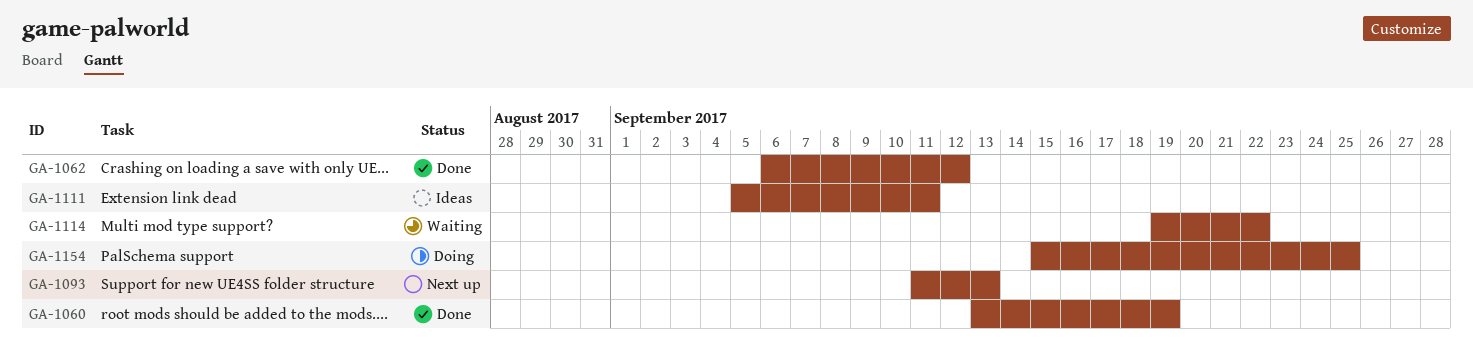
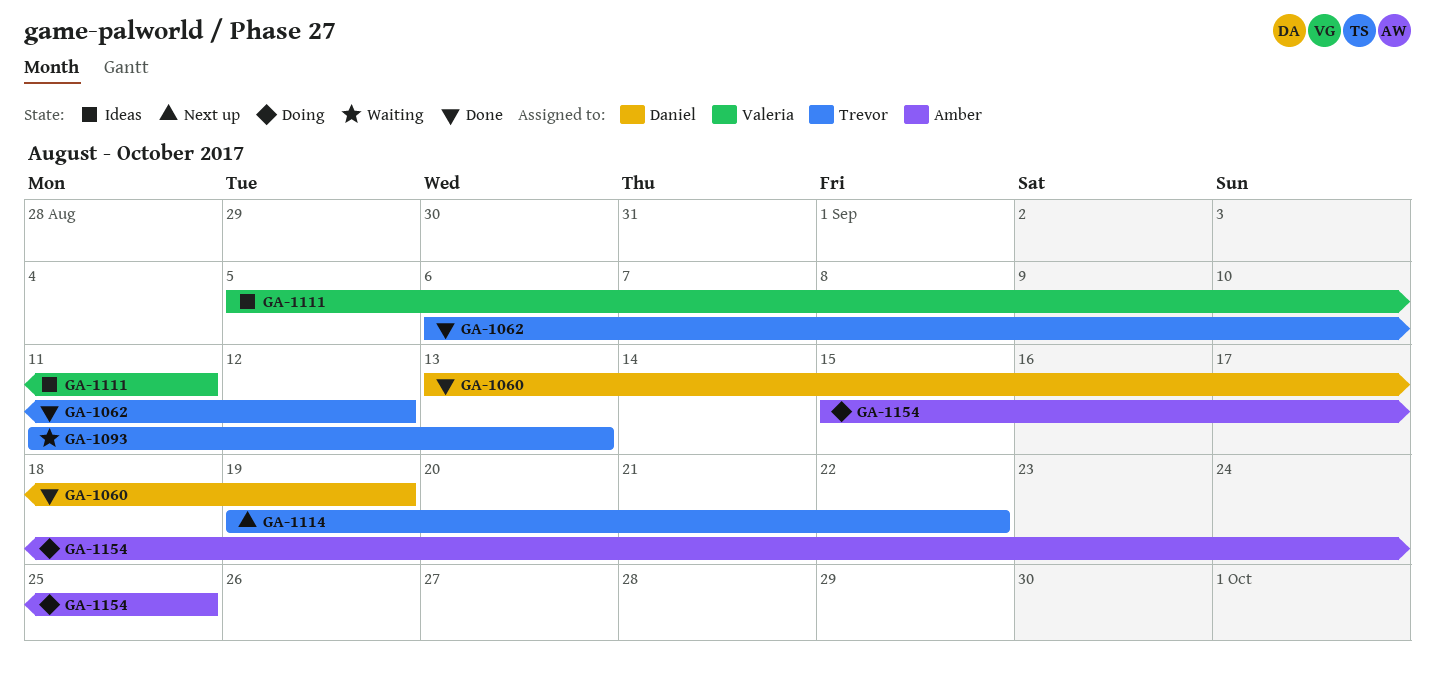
GA-1093, status: Next up -> Waiting
GA-1114, status: Waiting -> Next up

